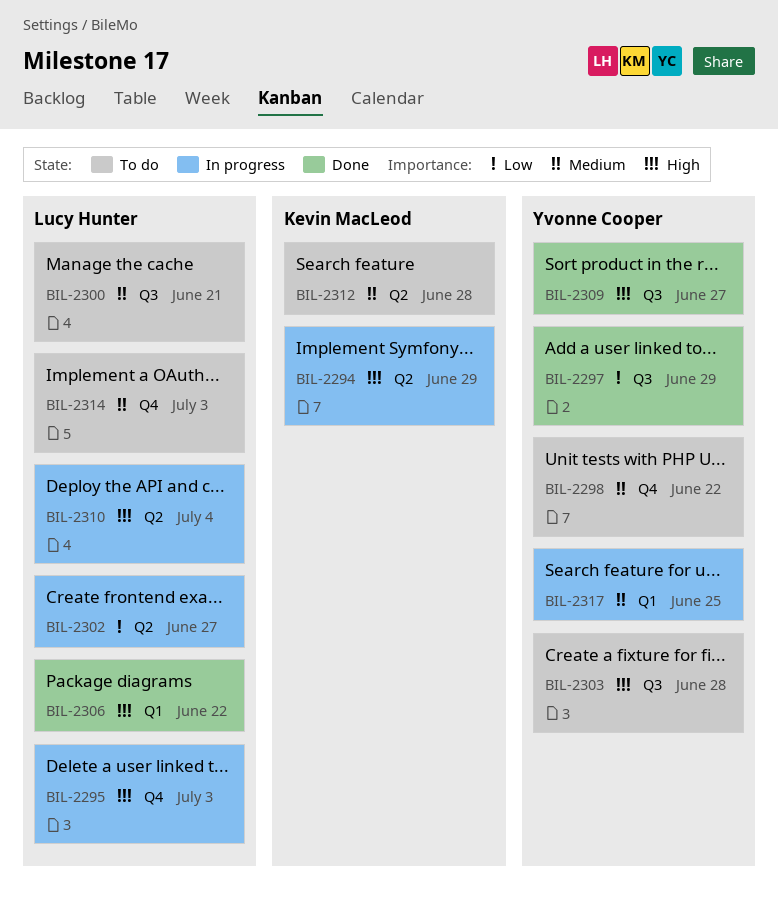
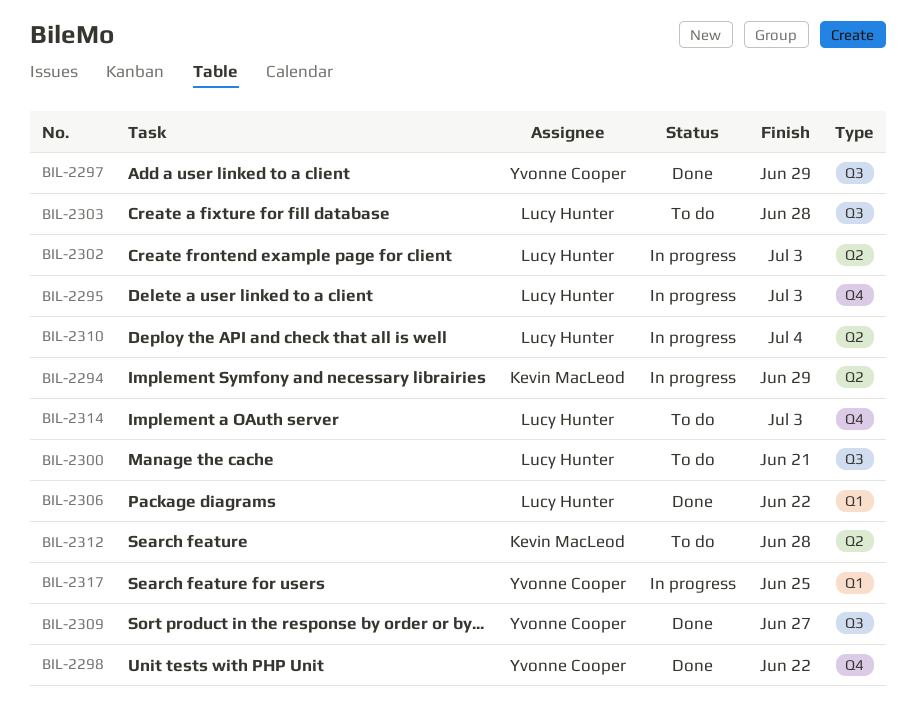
BIL-2298, status: To do -> Done
BIL-2302, due: Jun 27 -> Jul 3
BIL-2303, owner: Yvonne Cooper -> Lucy Hunter

